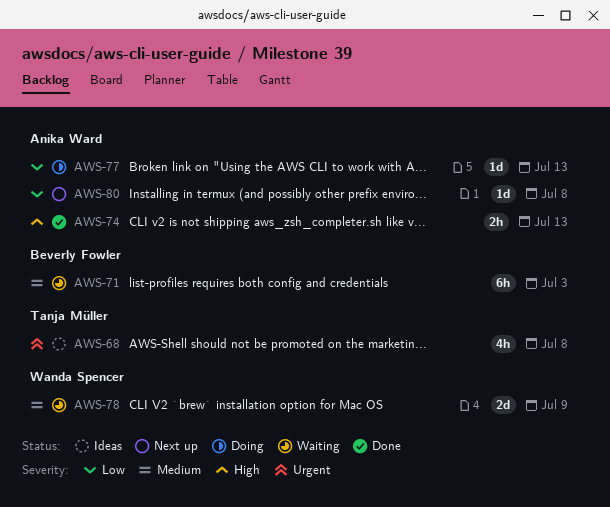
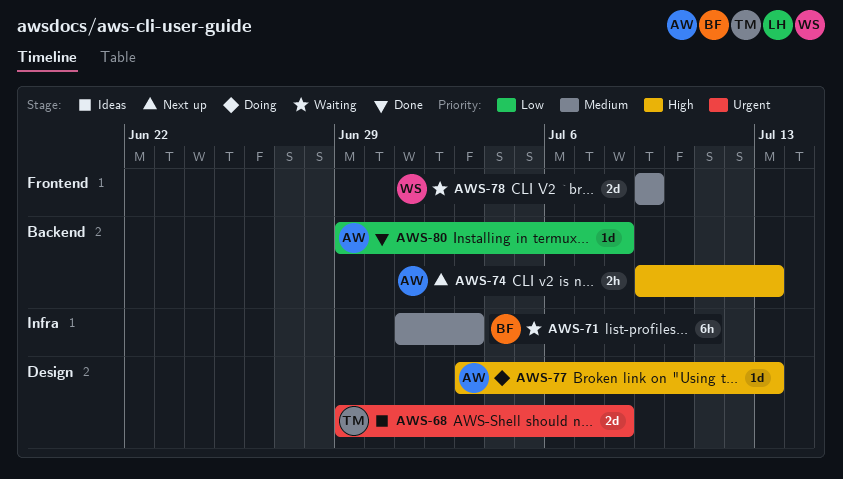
AWS-68, estimate: 4h -> 2d
AWS-74, status: Done -> Next up
AWS-77, priority: Low -> High
AWS-80, status: Next up -> Done

